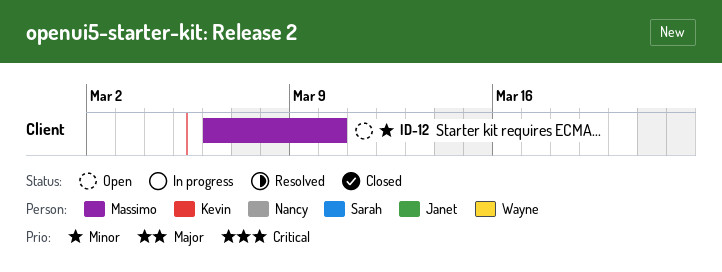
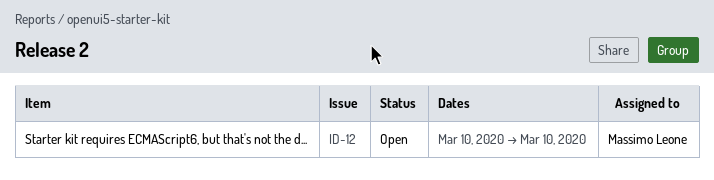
ID-12, start: Mar 6 -> Mar 10

